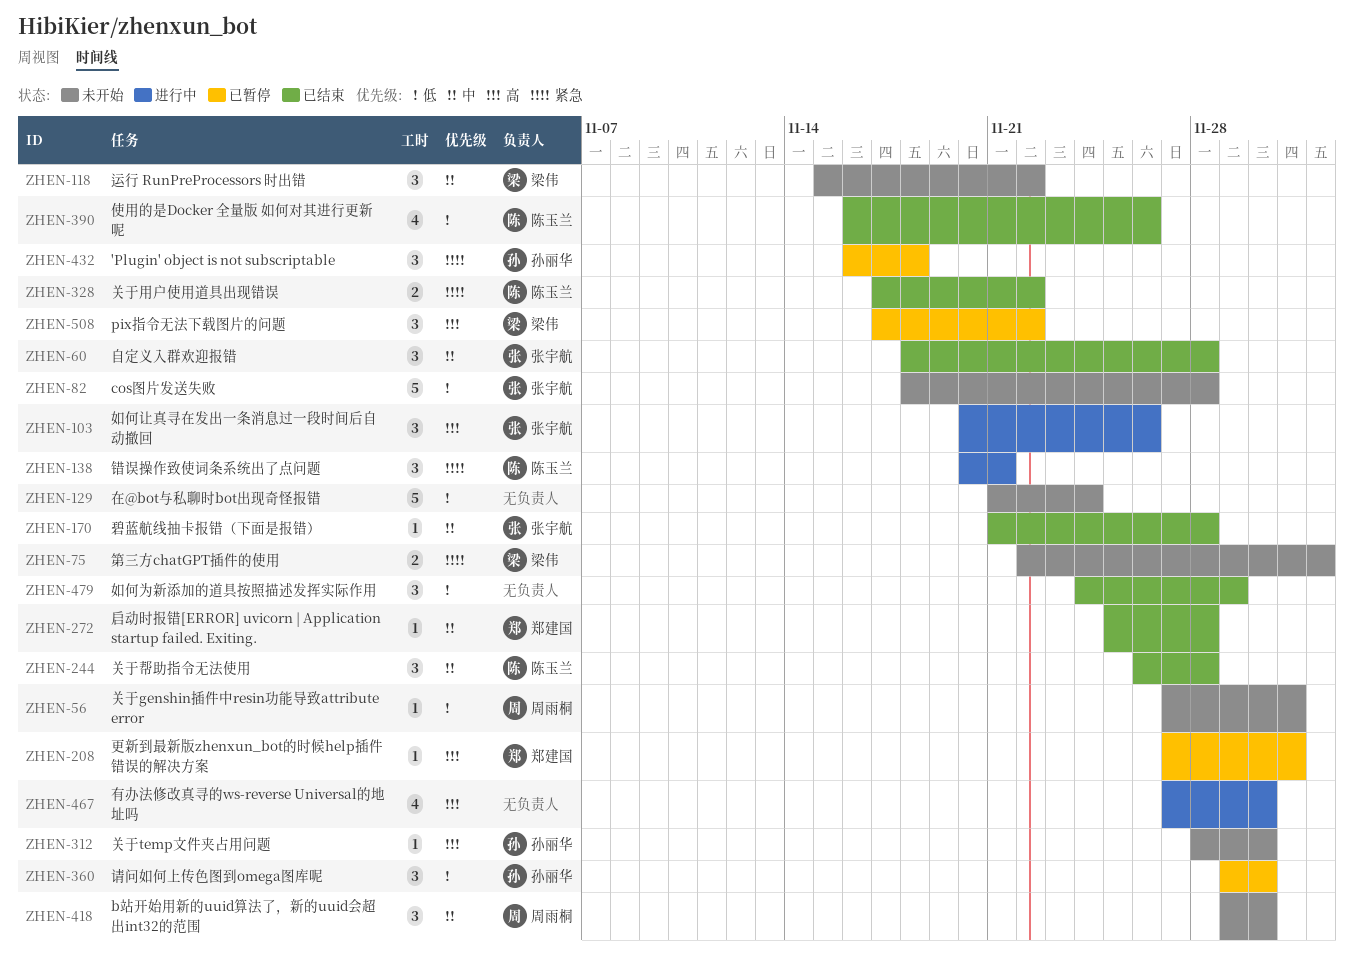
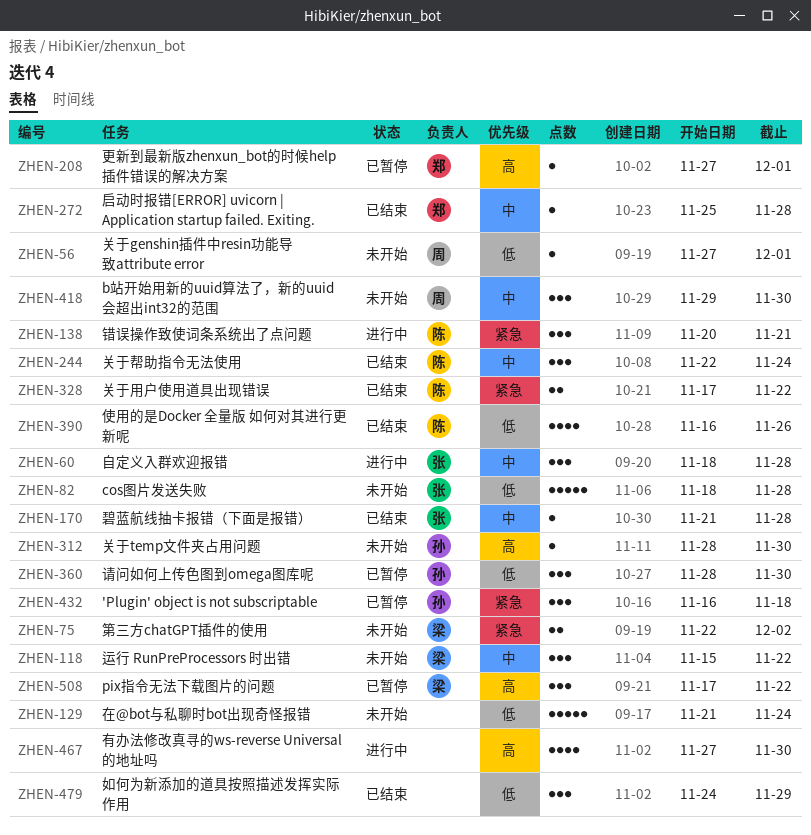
ZHEN-60, status: 已结束 -> 进行中
ZHEN-103: present -> none
ZHEN-244, start: Nov 26 -> Nov 22
ZHEN-244, due: Nov 28 -> Nov 24
ZHEN-360, start: Nov 29 -> Nov 28

